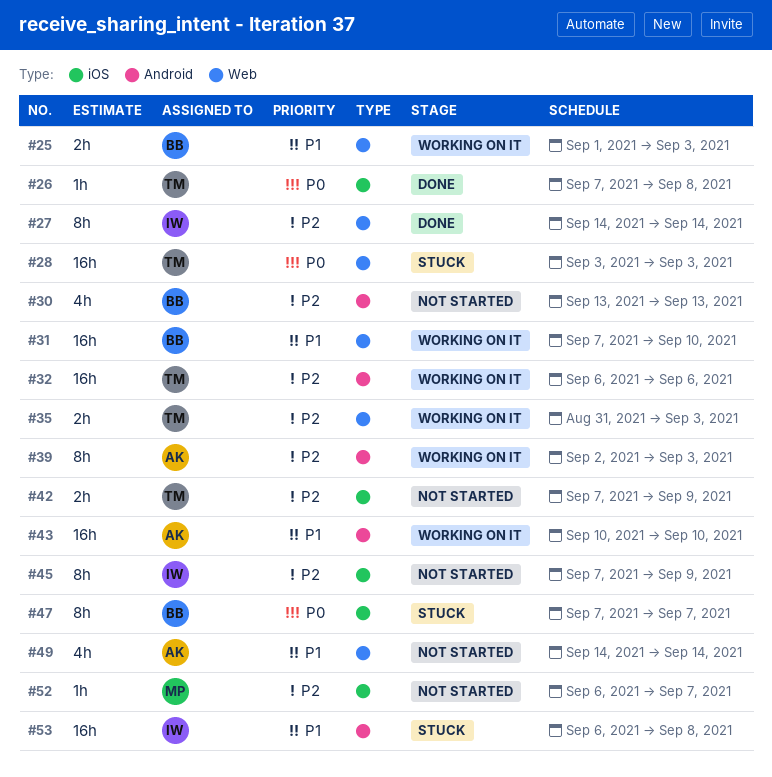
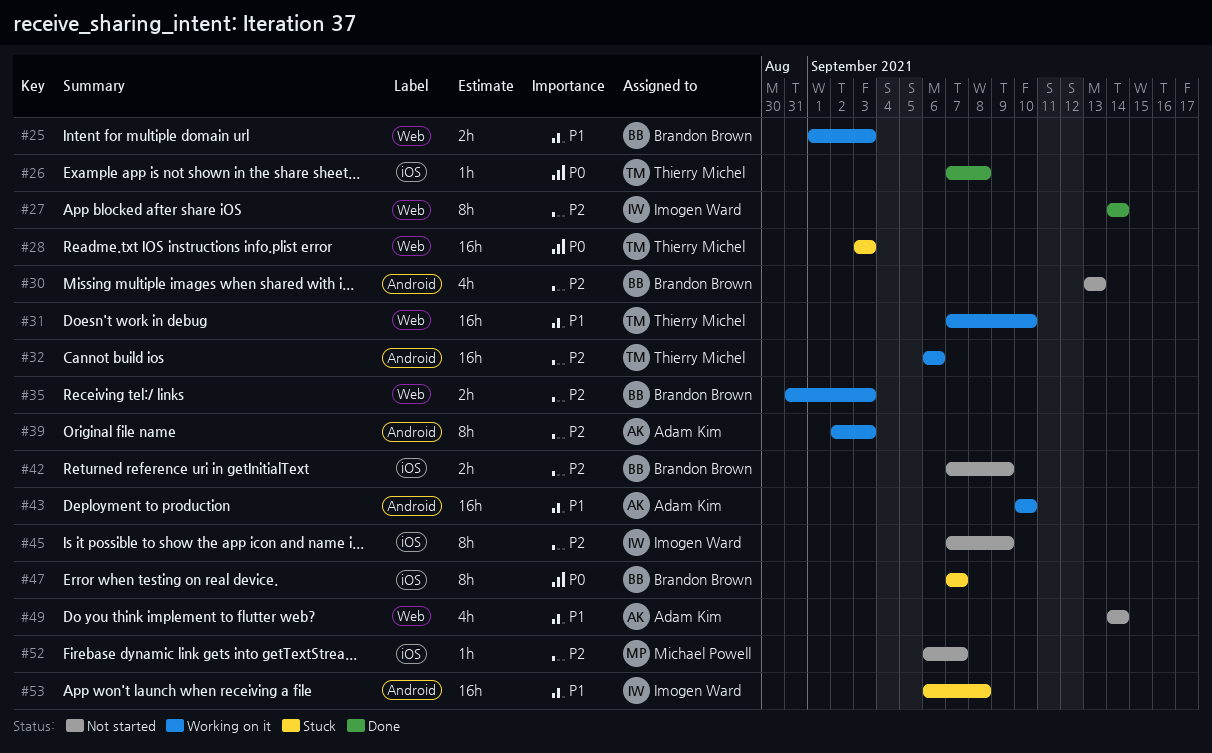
#31, owner: Brandon Brown -> Thierry Michel
#35, owner: Thierry Michel -> Brandon Brown
#42, owner: Thierry Michel -> Brandon Brown

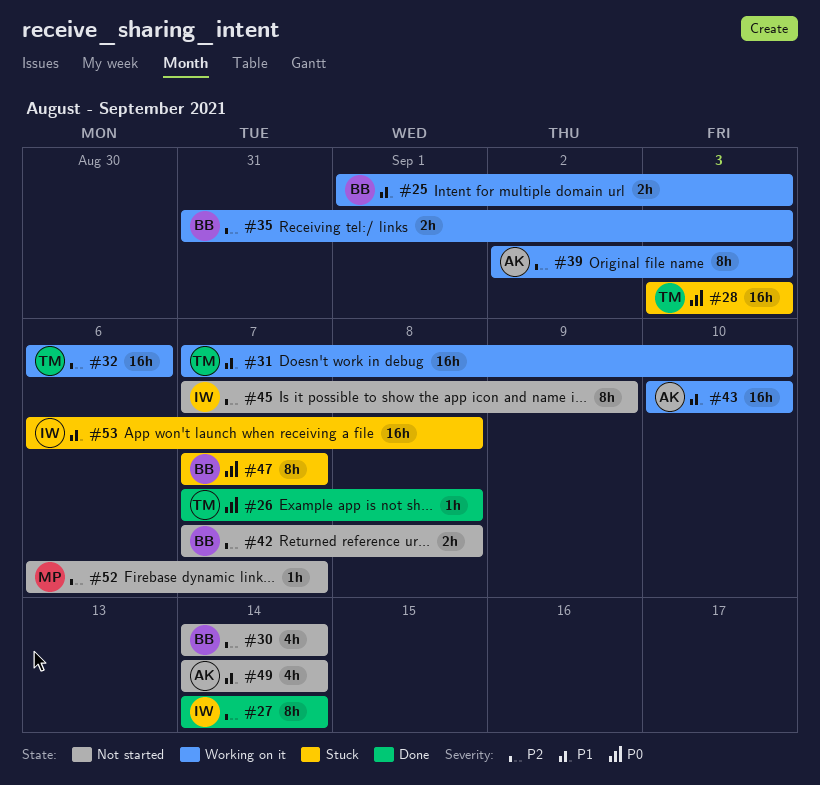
#30, start: Sep 13 -> Sep 14
#30, due: Sep 13 -> Sep 14
#42, due: Sep 9 -> Sep 8

